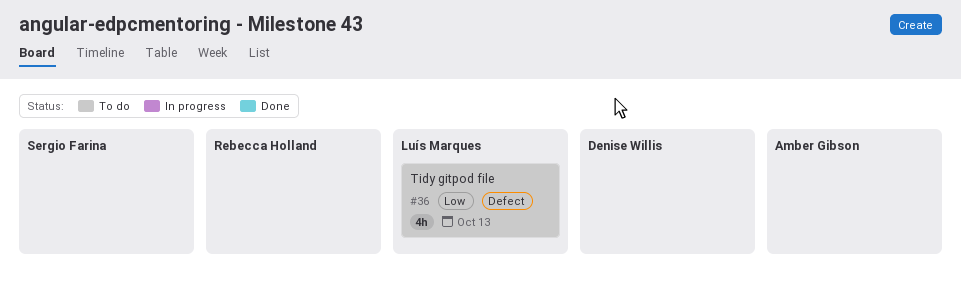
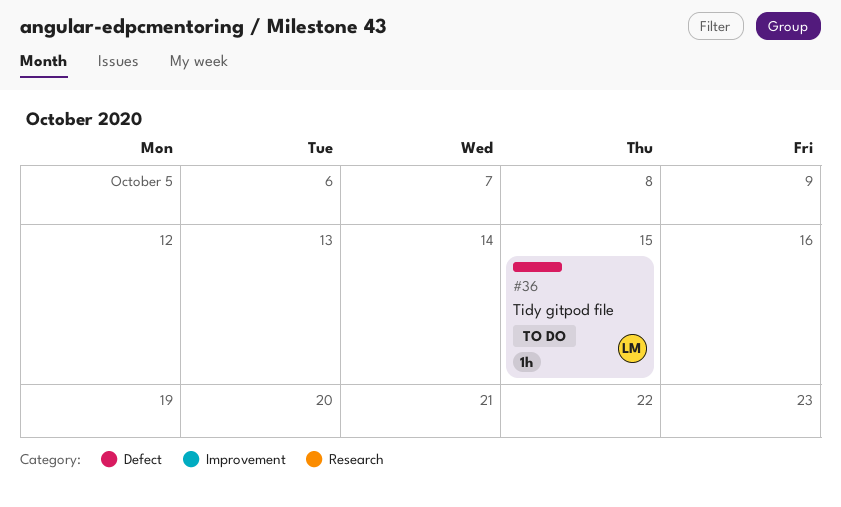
#36, estimate: 4h -> 1h
#36, due: Oct 13 -> Oct 15

